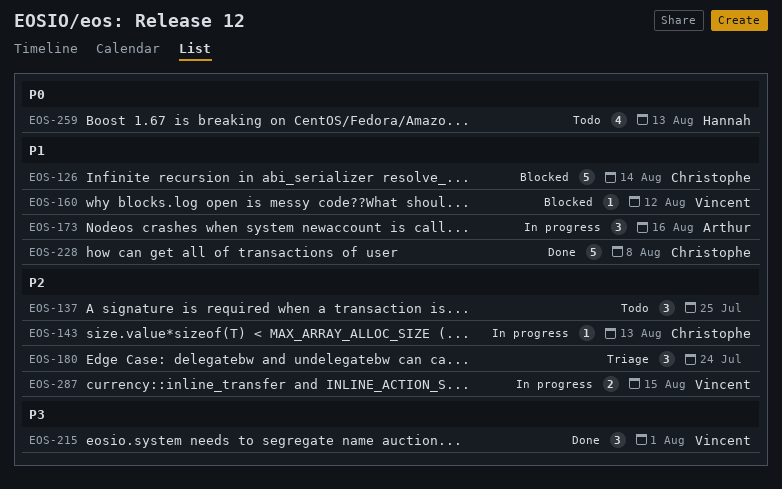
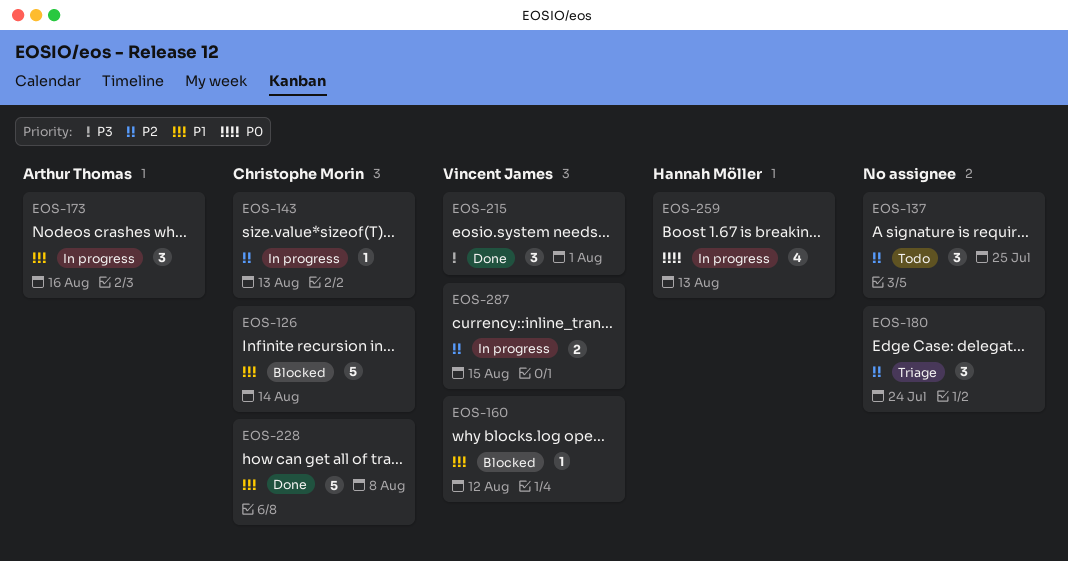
EOS-259, status: Todo -> In progress

